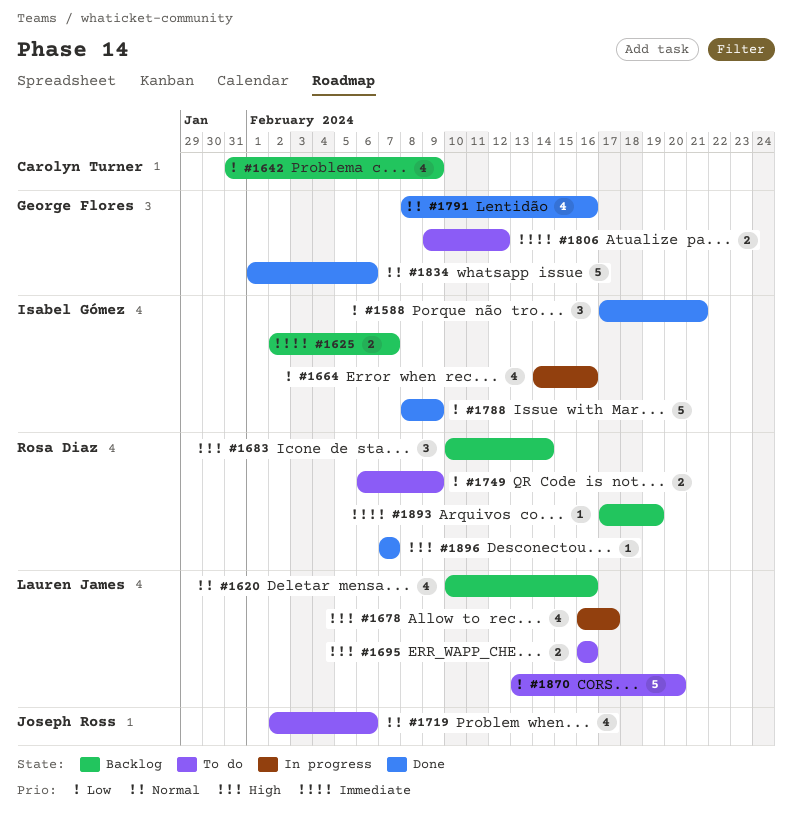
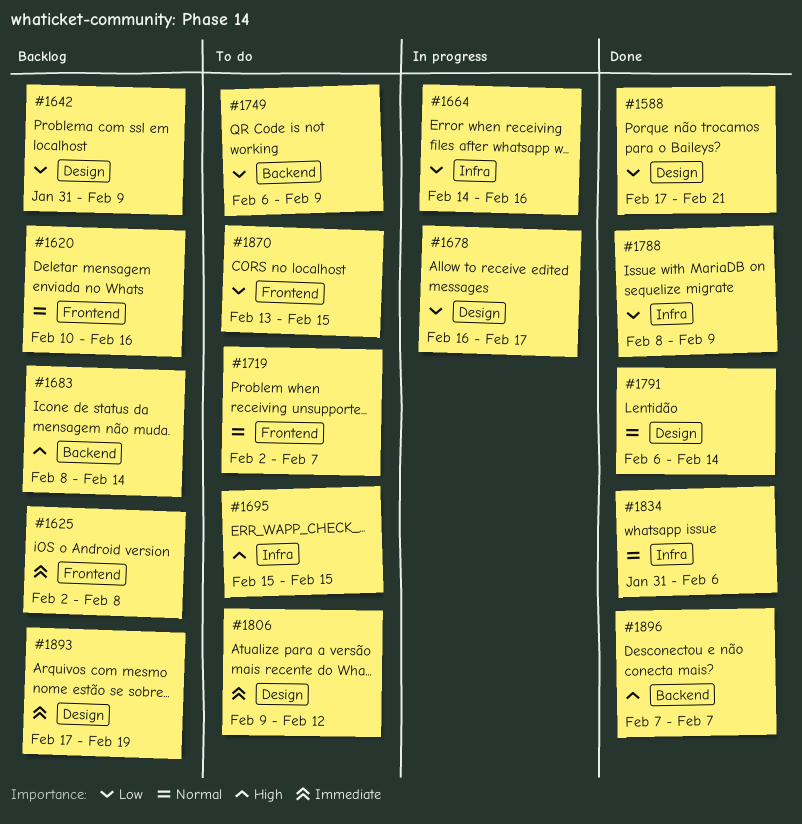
#1625, due: Feb 7 -> Feb 8
#1678, priority: High -> Low
#1683, start: Feb 10 -> Feb 8
#1695, start: Feb 16 -> Feb 15
#1695, due: Feb 16 -> Feb 15
#1719, due: Feb 6 -> Feb 7
#1791, start: Feb 8 -> Feb 6
#1791, due: Feb 16 -> Feb 14
#1834, start: Feb 1 -> Jan 31
#1870, due: Feb 20 -> Feb 15

